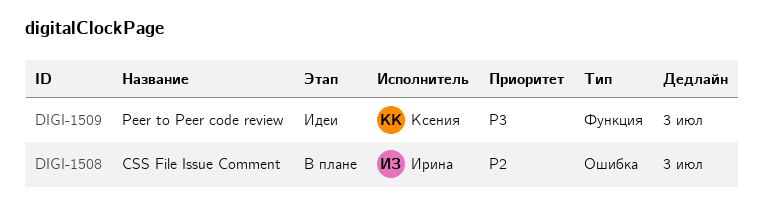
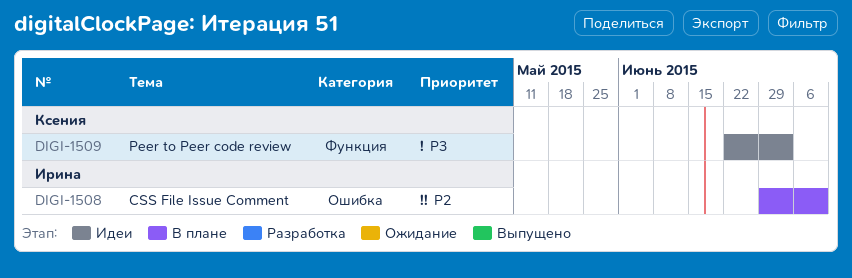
DIGI-1508, due: Jul 3 -> Jul 10

